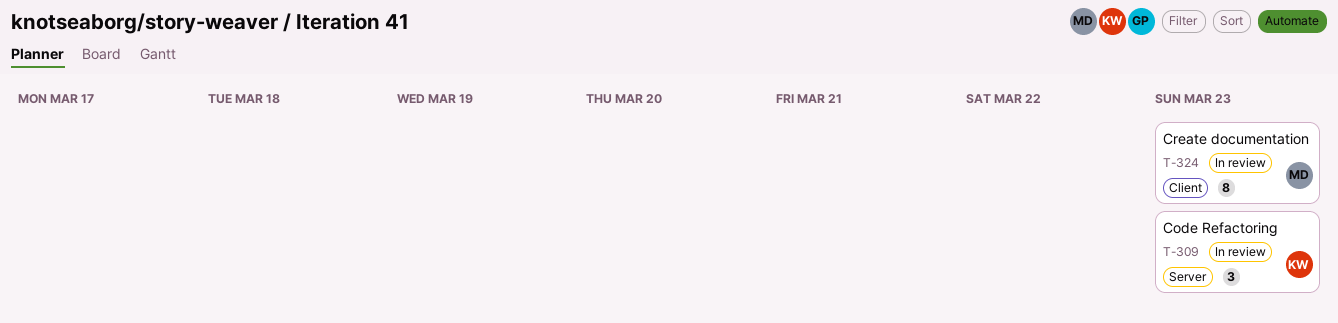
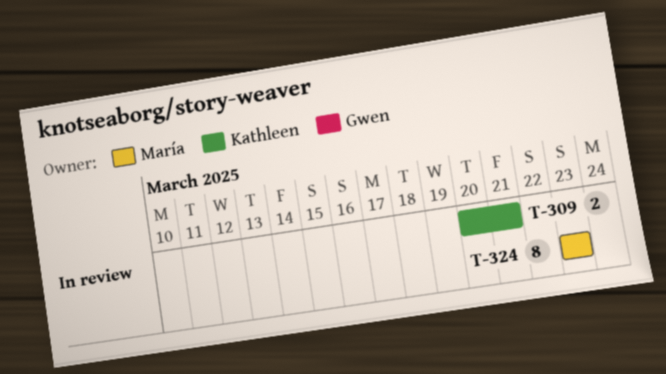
T-309, estimate: 3 -> 2
T-309, due: Mar 23 -> Mar 21

